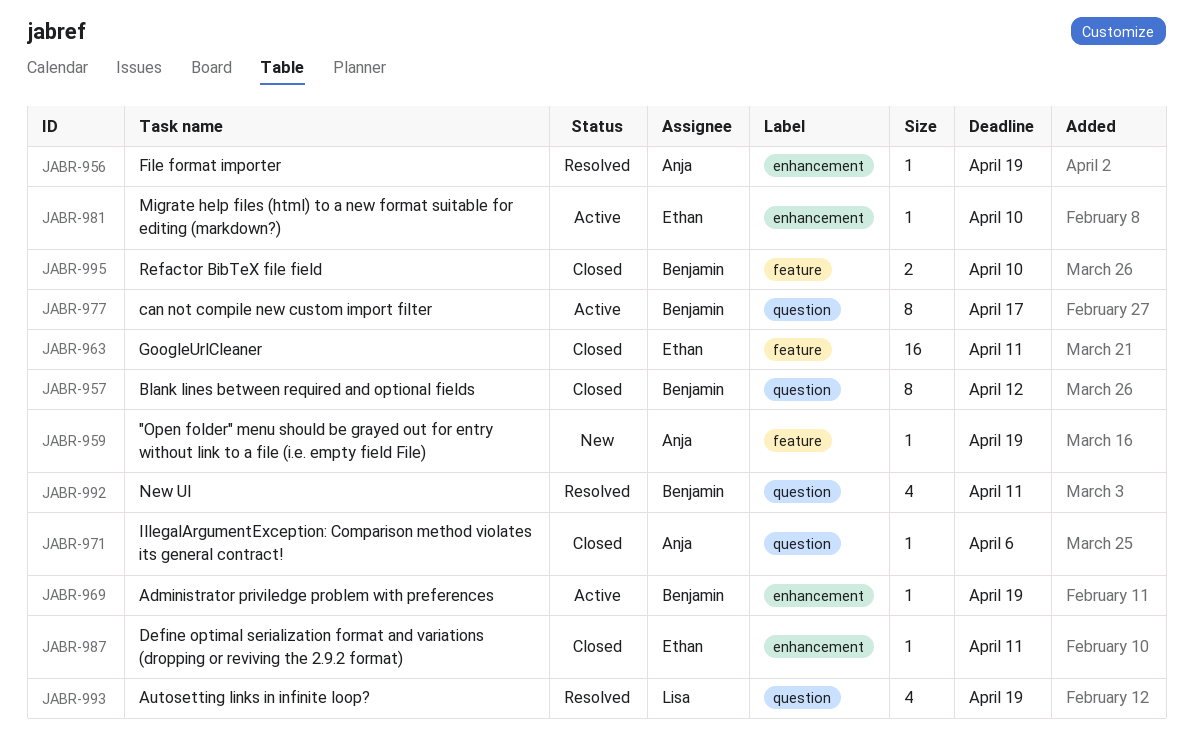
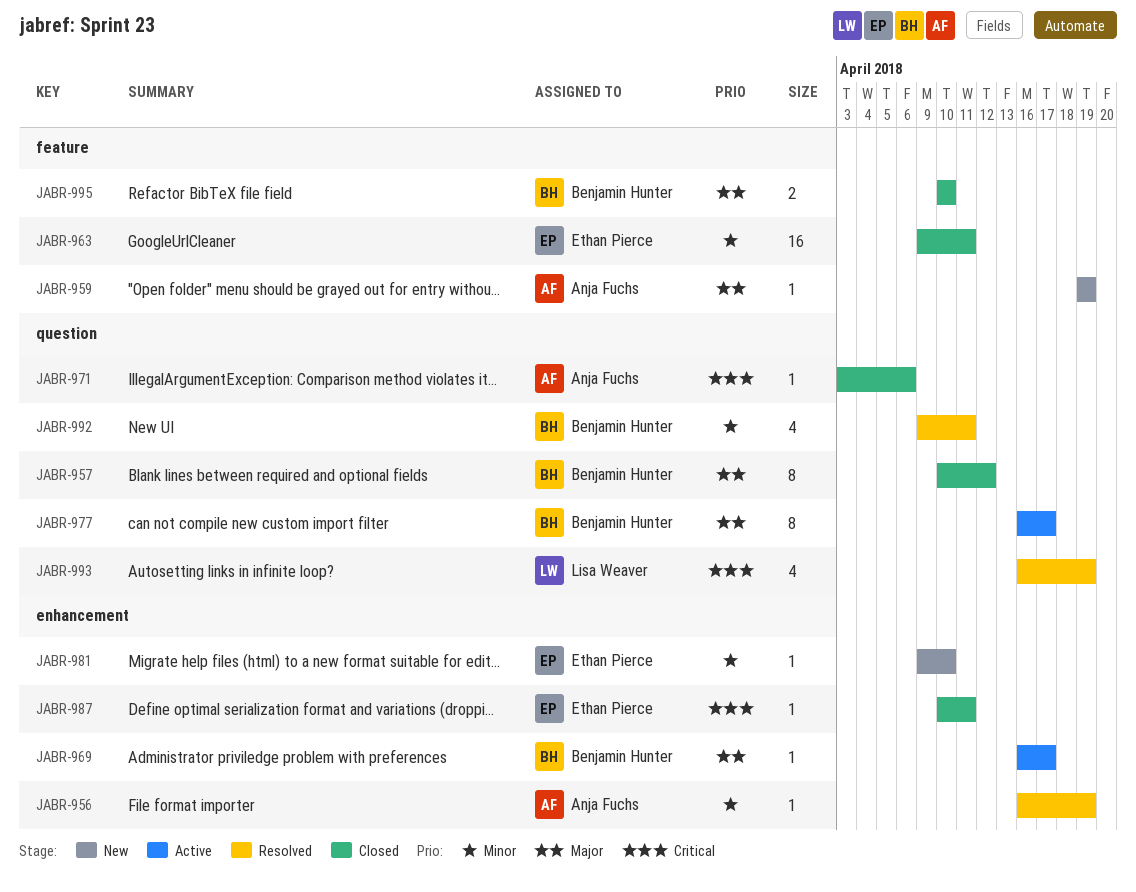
JABR-969, due: Apr 19 -> Apr 17
JABR-981, status: Active -> New

